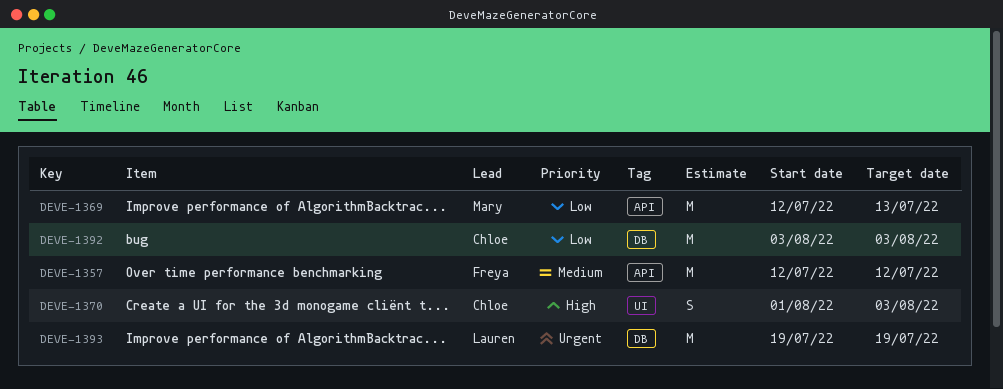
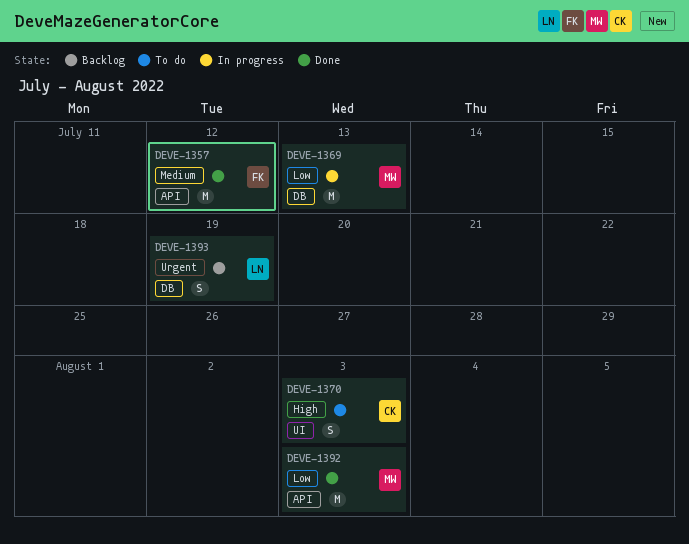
DEVE-1369, label: API -> DB
DEVE-1392, owner: Chloe -> Mary
DEVE-1392, label: DB -> API
DEVE-1393, estimate: M -> S

